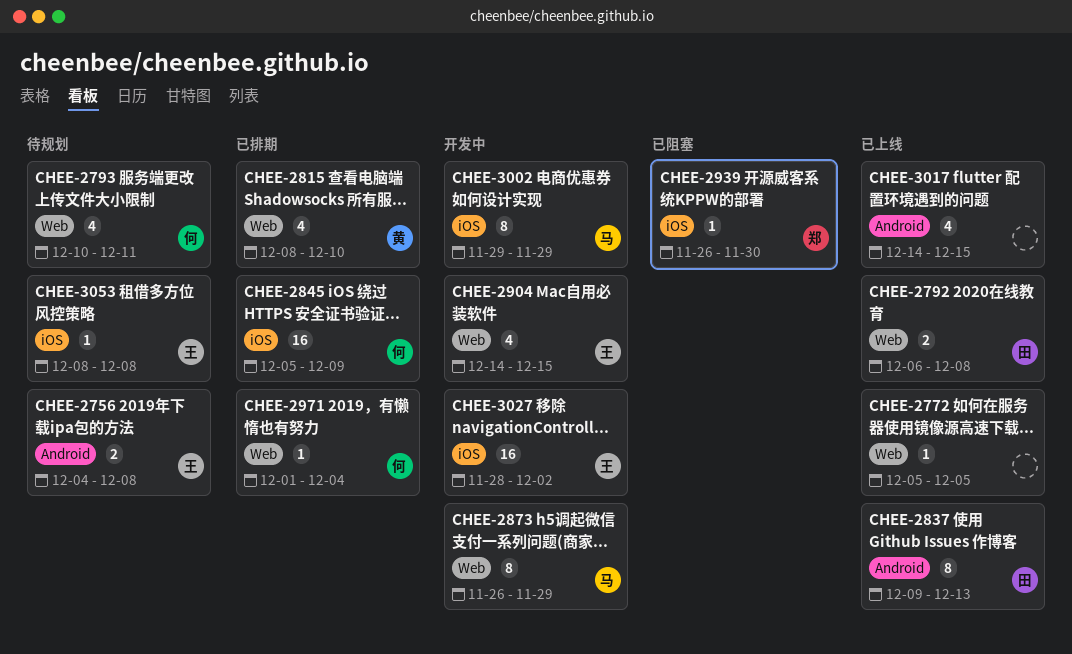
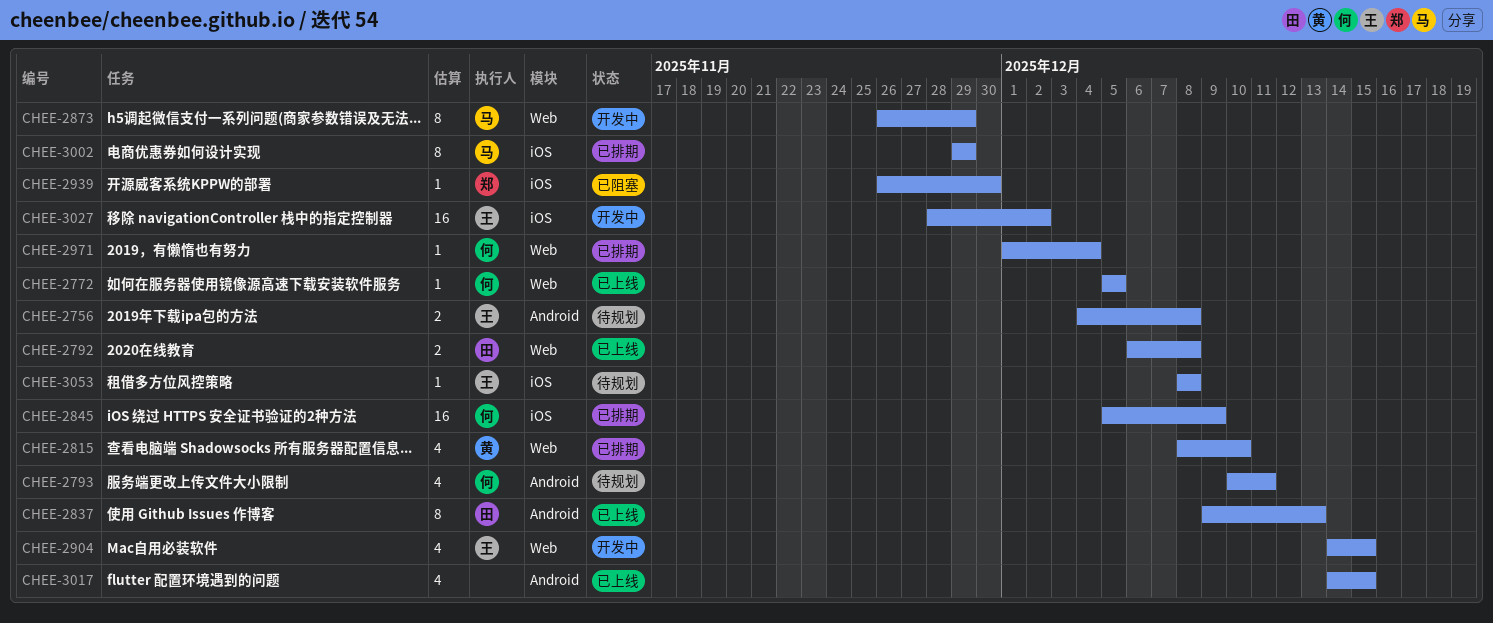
CHEE-2772, owner: none -> 何
CHEE-2793, label: Web -> Android
CHEE-3002, status: 开发中 -> 已排期

